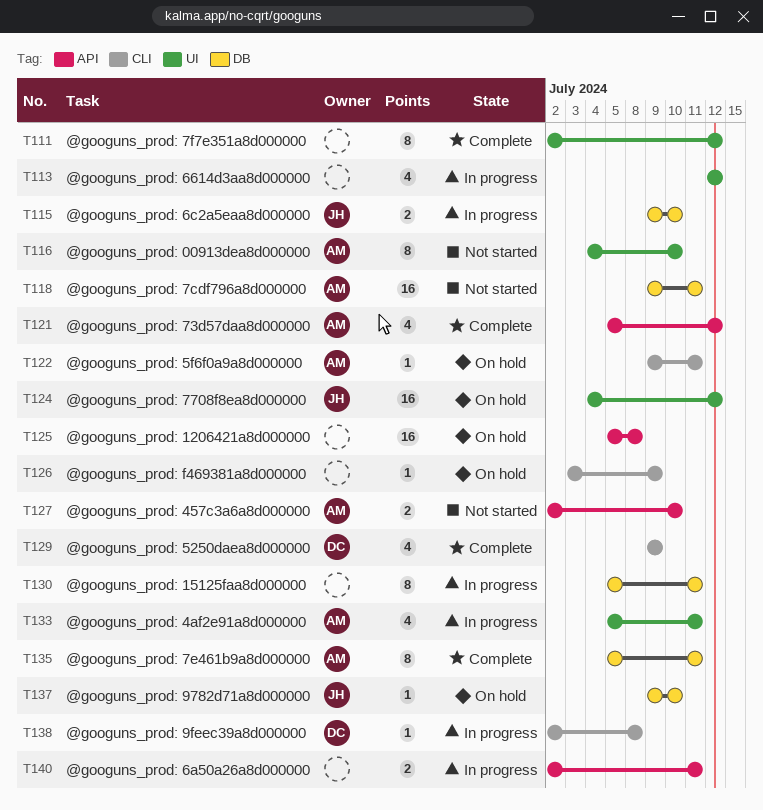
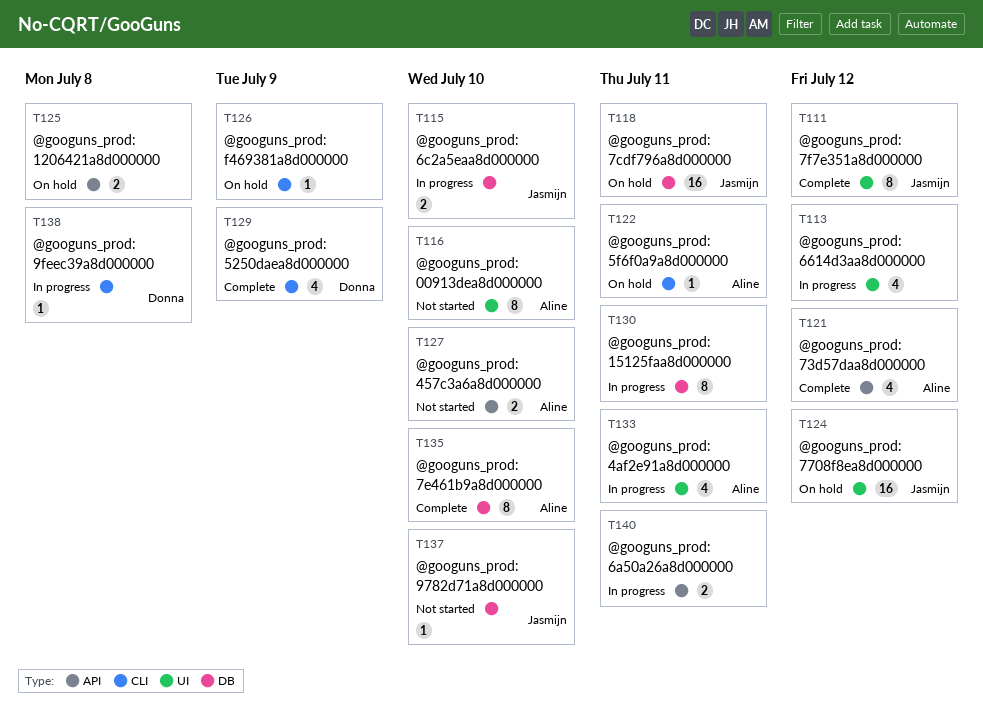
T111, owner: none -> Jasmijn
T118, status: Not started -> On hold
T118, owner: Aline -> Jasmijn
T125, estimate: 16 -> 2
T135, due: Jul 11 -> Jul 10
T137, status: On hold -> Not started

